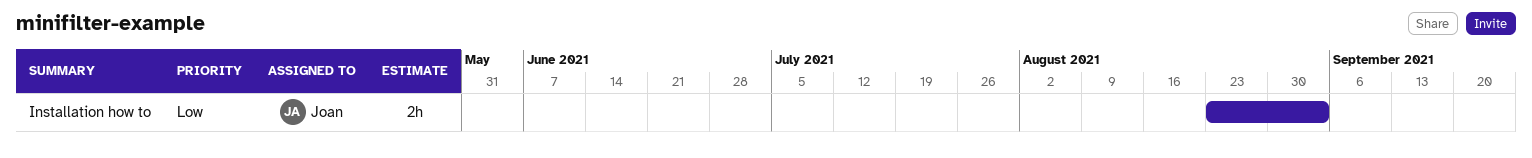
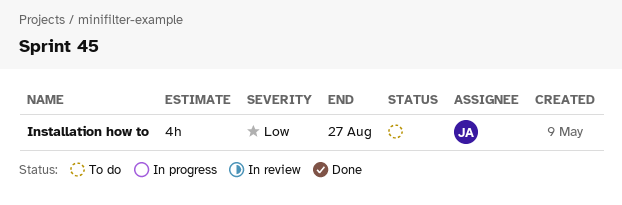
Installation how to, estimate: 2h -> 4h
Installation how to, due: Sep 3 -> Aug 27

